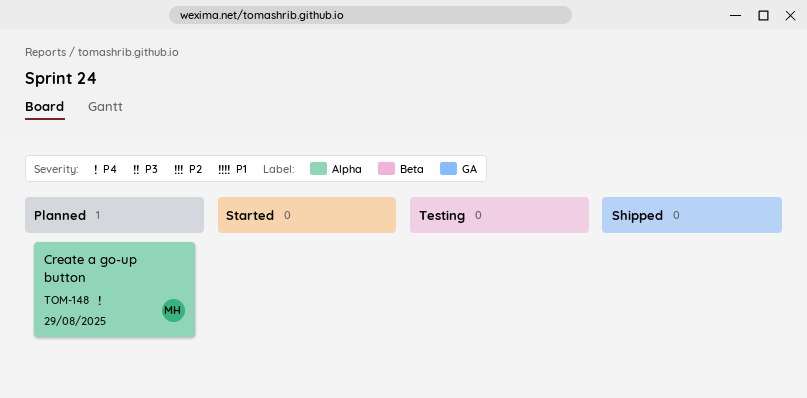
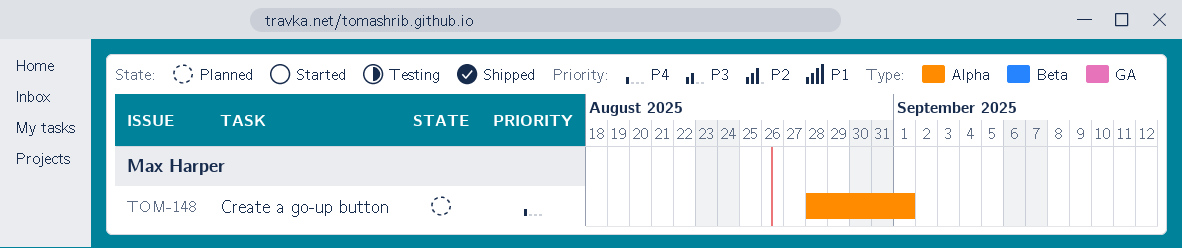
TOM-148, due: Aug 29 -> Sep 1

